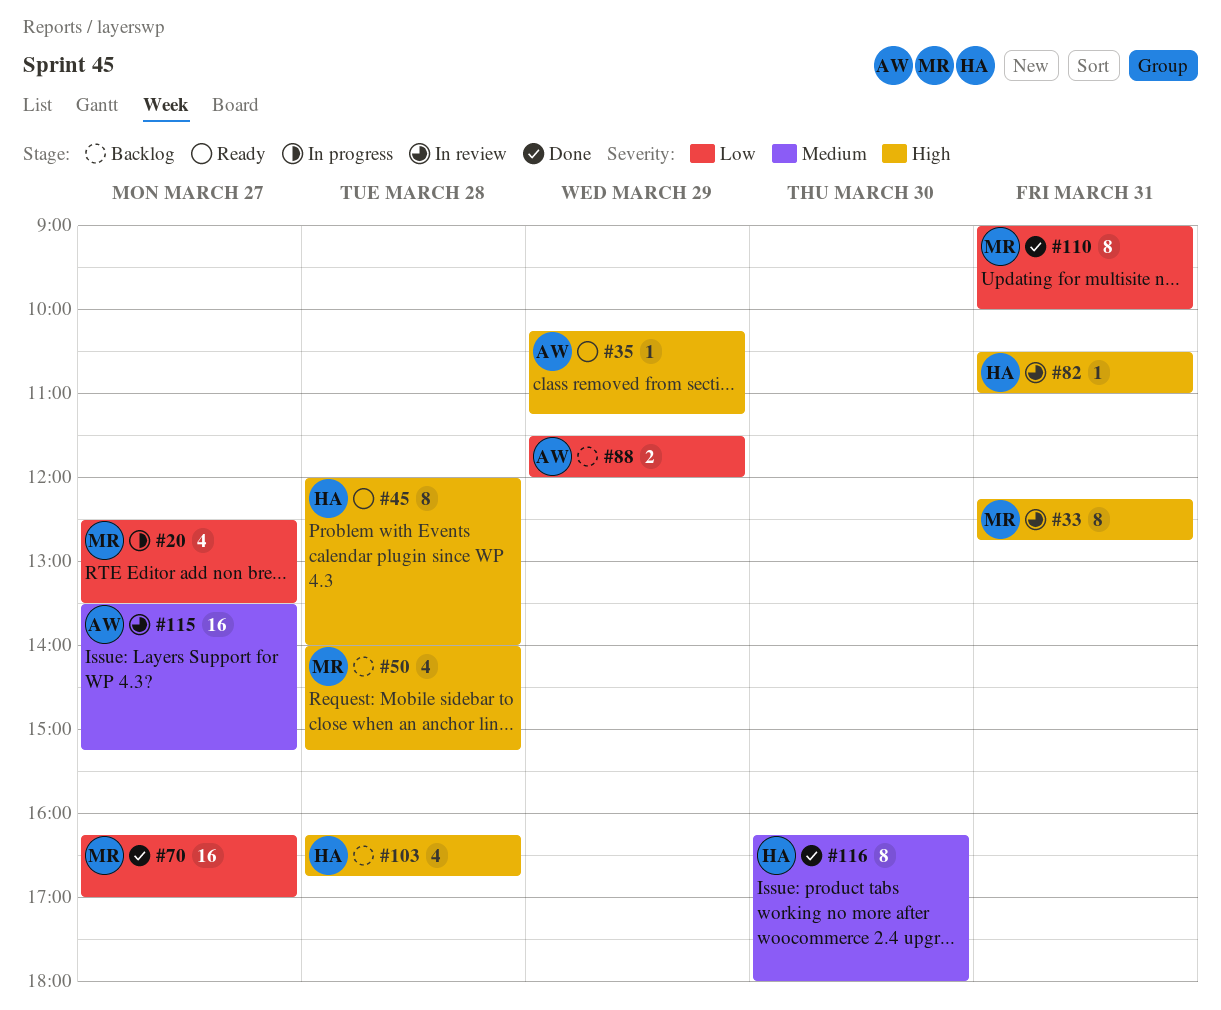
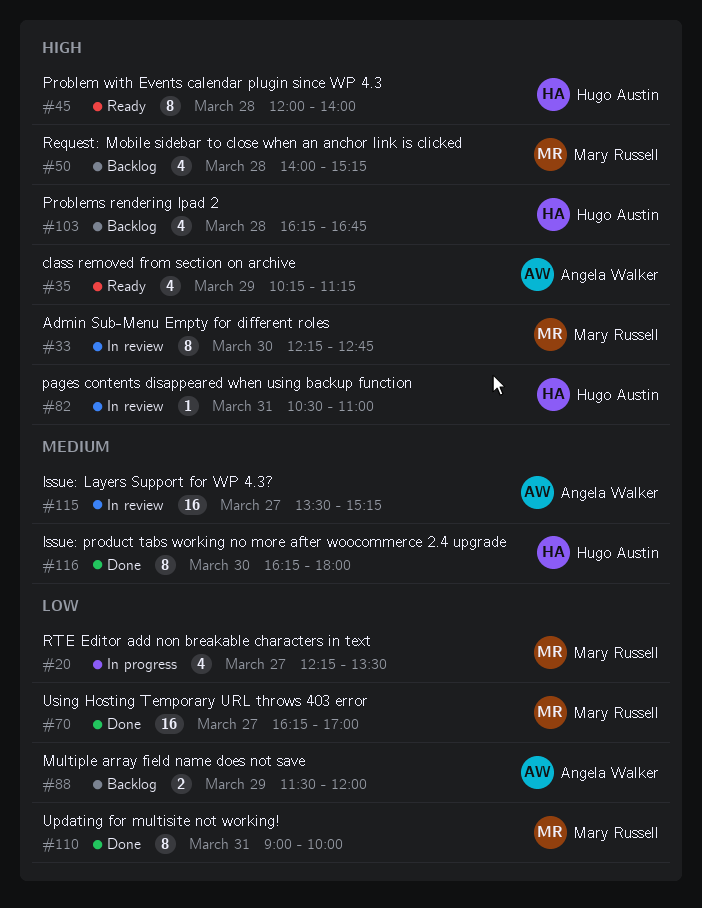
#20, begins: 12:30 -> 12:15
#33, day: Mar 31 -> Mar 30
#35, estimate: 1 -> 4

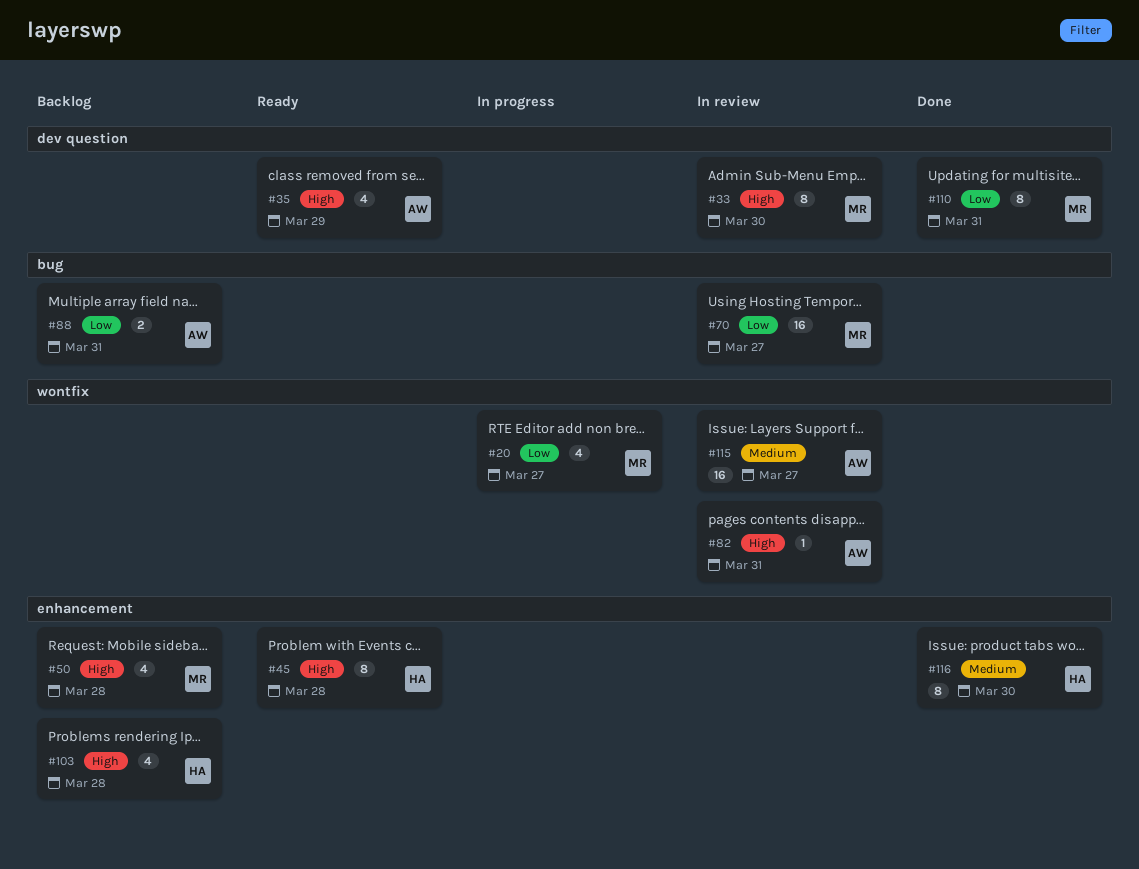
#70, status: Done -> In review
#82, owner: Hugo Austin -> Angela Walker
#88, day: Mar 29 -> Mar 31

